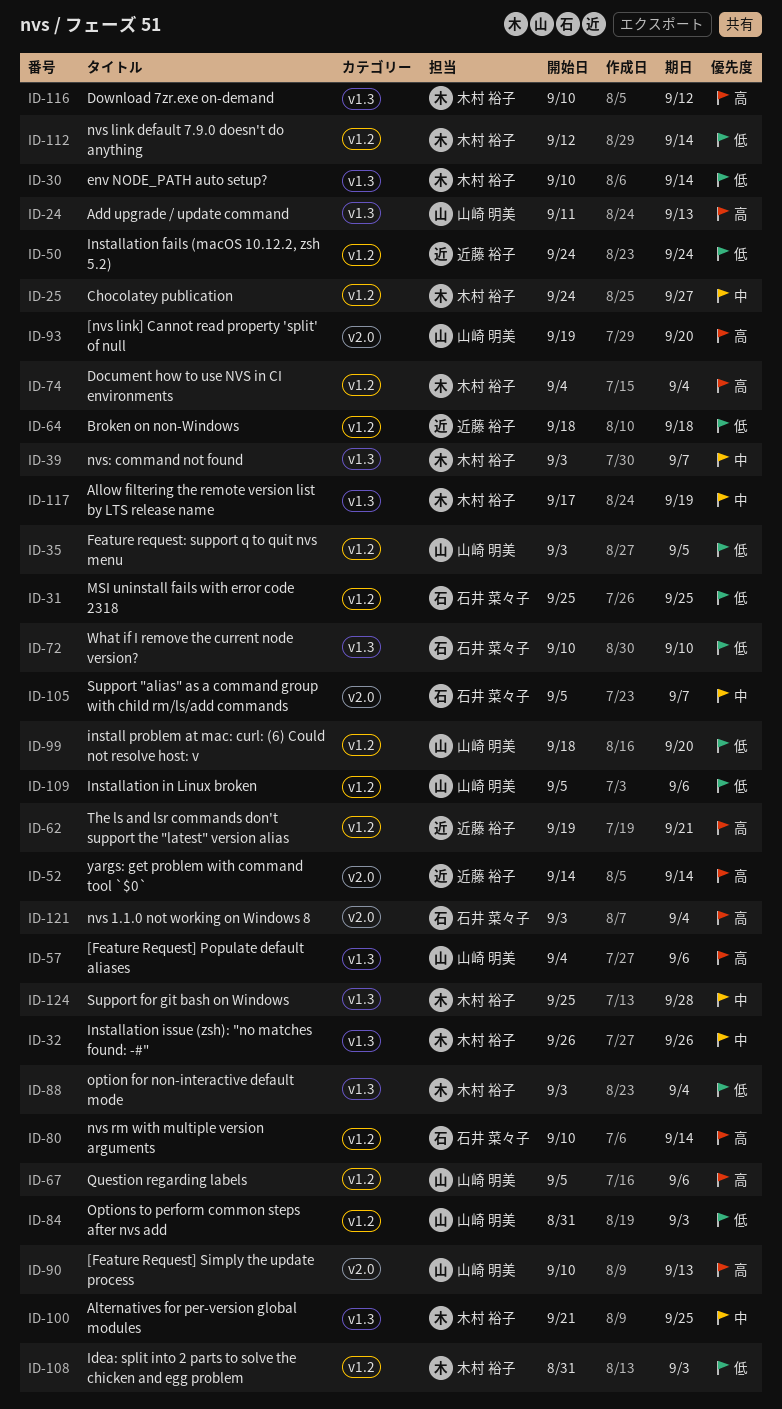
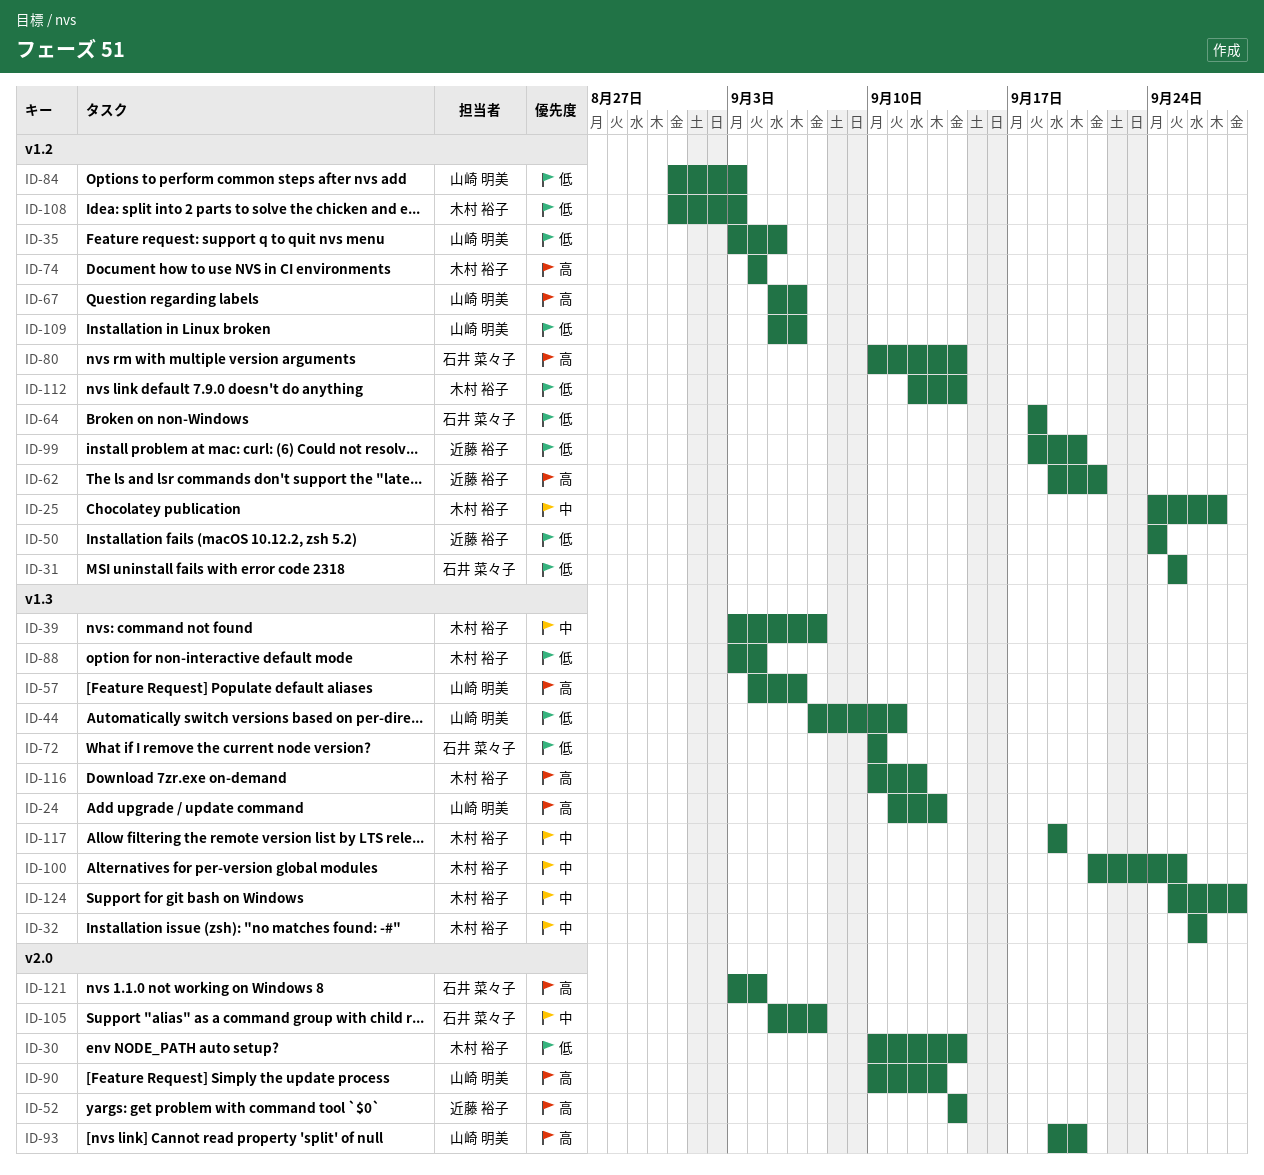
ID-30, label: v1.3 -> v2.0
ID-44: none -> present
ID-64, owner: 近藤 裕子 -> 石井 菜々子
ID-99, owner: 山崎 明美 -> 近藤 裕子
ID-117, start: Sep 17 -> Sep 19

